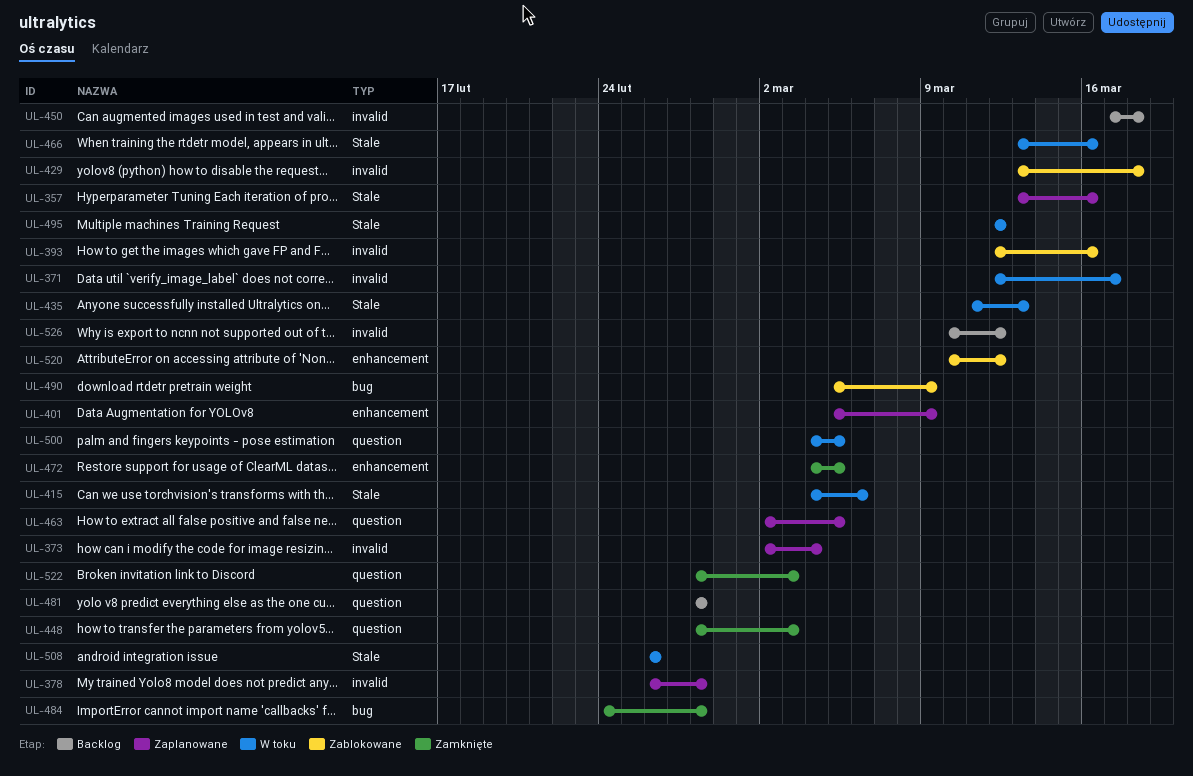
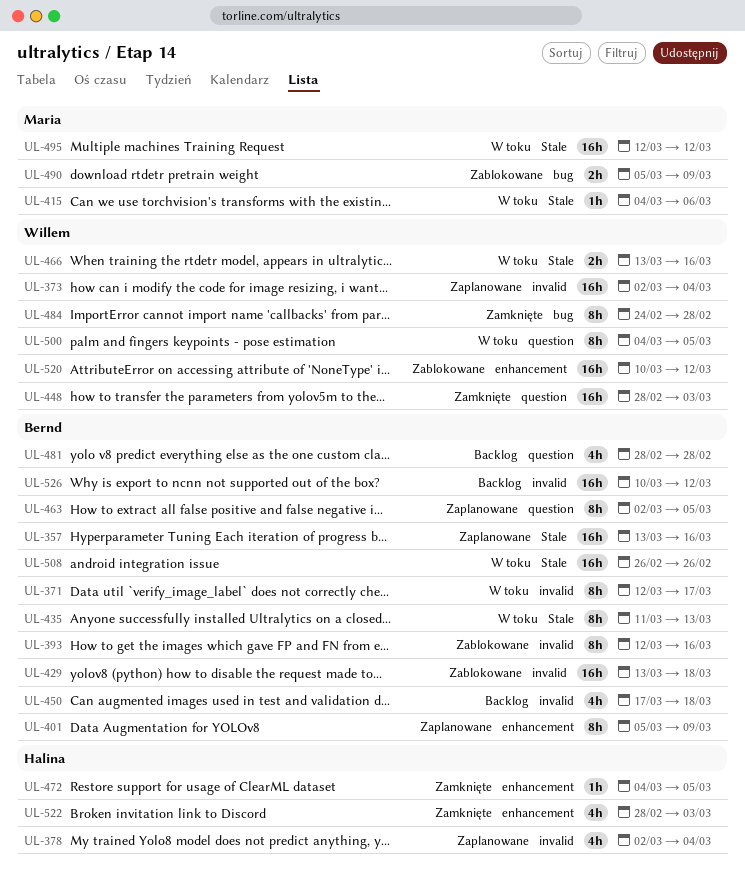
UL-378, start: Feb 26 -> Mar 2
UL-378, due: Feb 28 -> Mar 4
UL-522, label: question -> enhancement

